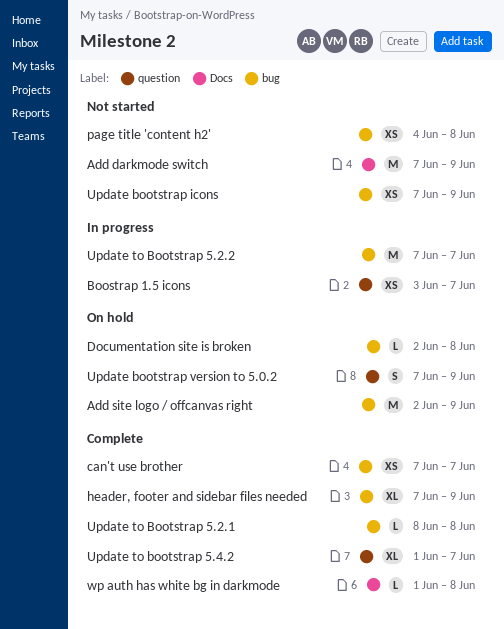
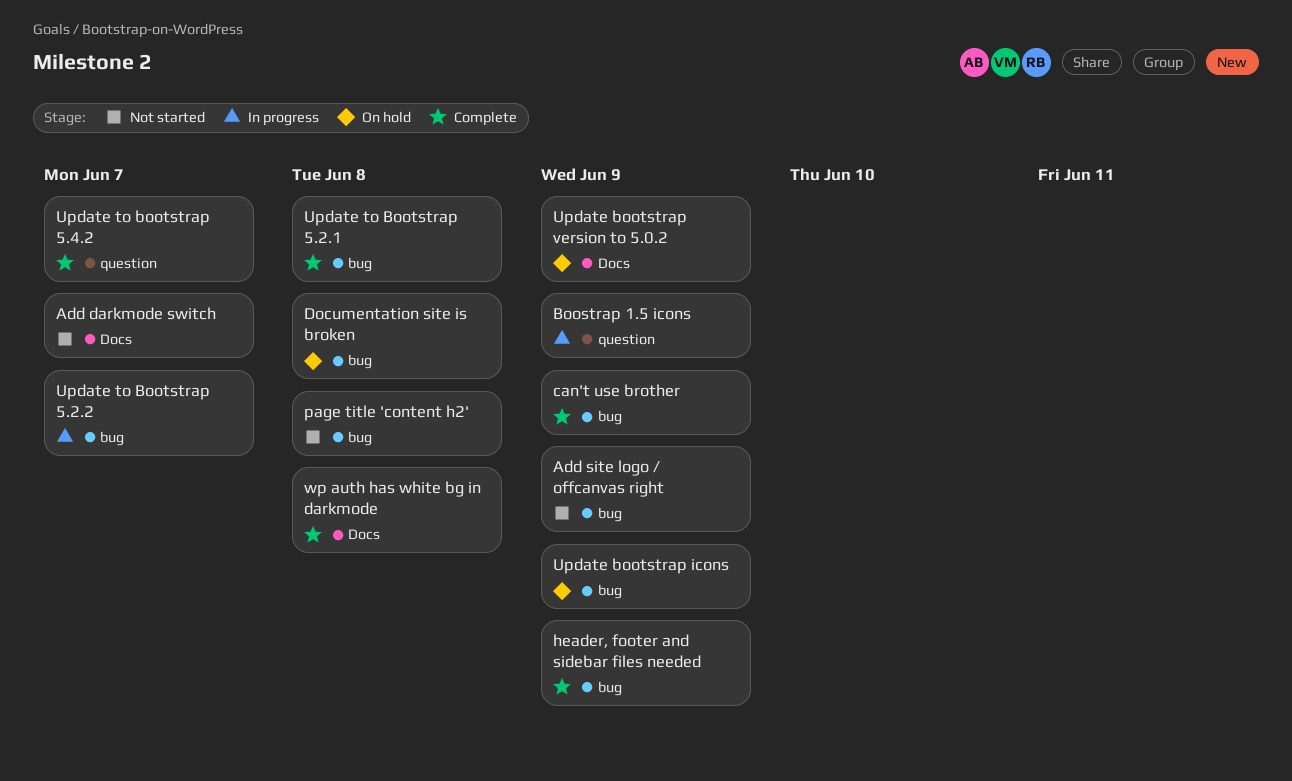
Add darkmode switch, due: Jun 9 -> Jun 7
Add site logo / offcanvas right, status: On hold -> Not started
Boostrap 1.5 icons, due: Jun 7 -> Jun 9
can't use brother, due: Jun 7 -> Jun 9
Update bootstrap icons, status: Not started -> On hold
Update bootstrap version to 5.0.2, label: question -> Docs

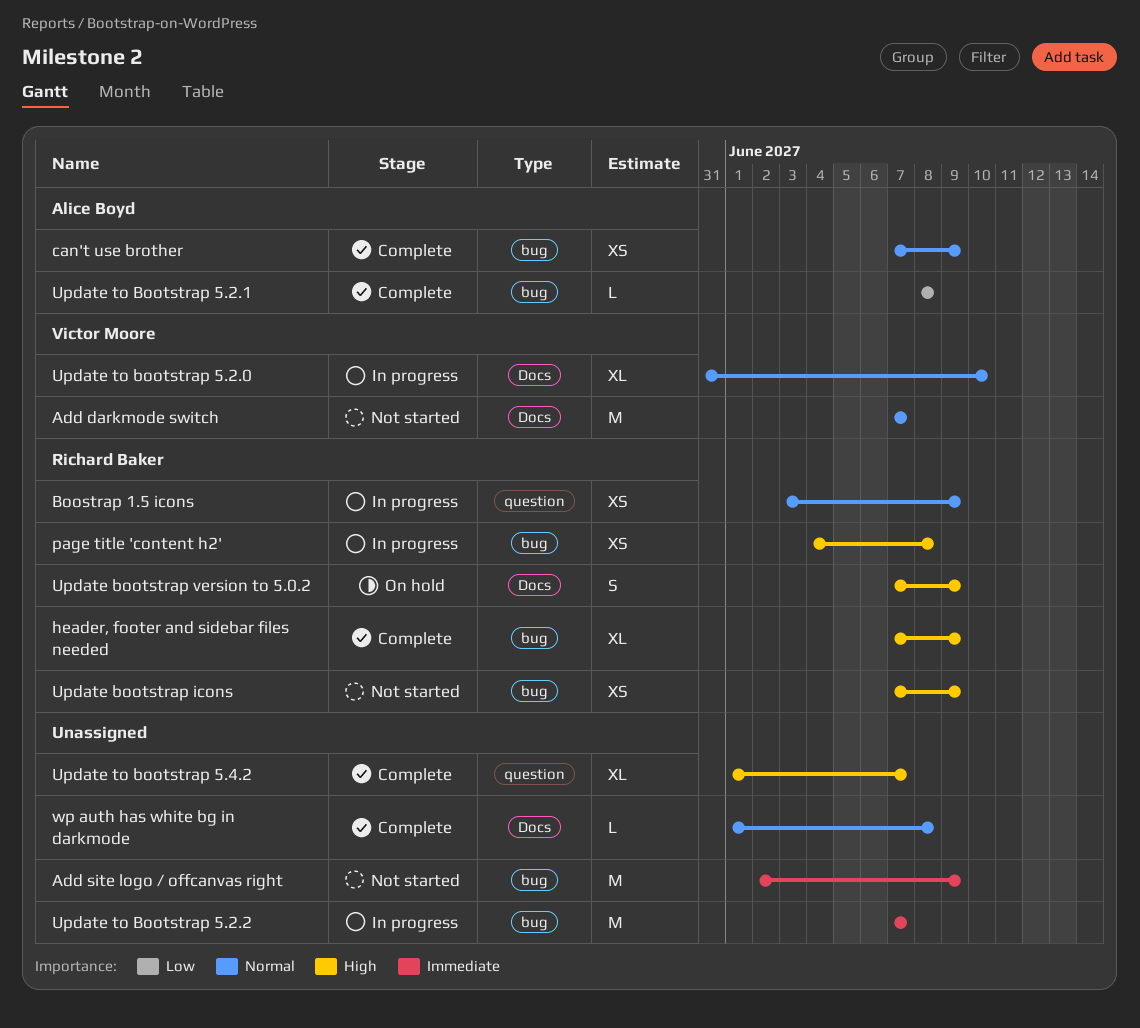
Documentation site is broken: present -> none
page title 'content h2', status: Not started -> In progress
Update bootstrap icons, status: On hold -> Not started
Update to bootstrap 5.2.0: none -> present

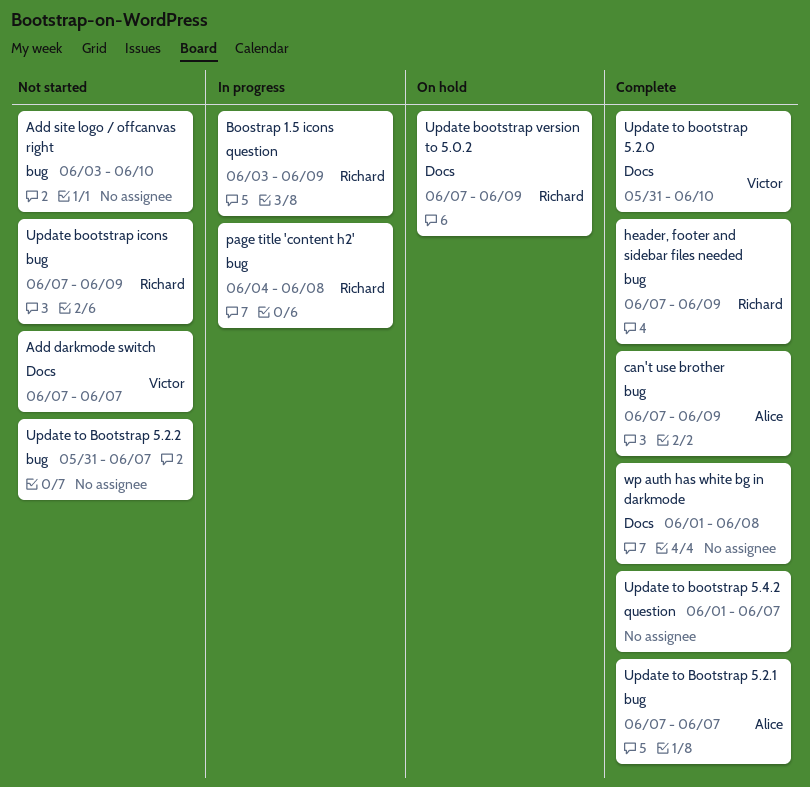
Add site logo / offcanvas right, start: Jun 2 -> Jun 3
Add site logo / offcanvas right, due: Jun 9 -> Jun 10
Update to bootstrap 5.2.0, status: In progress -> Complete
Update to Bootstrap 5.2.1, start: Jun 8 -> Jun 7
Update to Bootstrap 5.2.1, due: Jun 8 -> Jun 7
Update to Bootstrap 5.2.2, status: In progress -> Not started
Update to Bootstrap 5.2.2, start: Jun 7 -> May 31

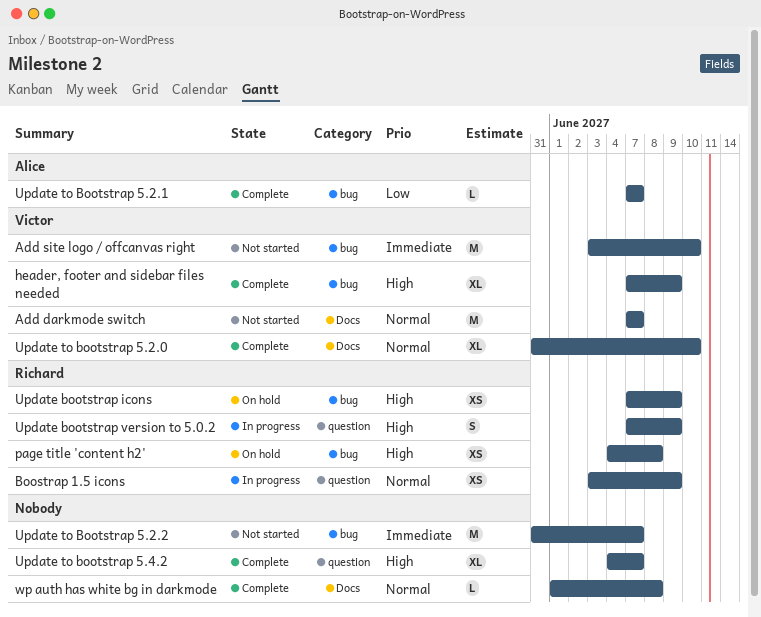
Add site logo / offcanvas right, owner: none -> Victor
can't use brother: present -> none
header, footer and sidebar files needed, owner: Richard -> Victor
page title 'content h2', status: In progress -> On hold
Update bootstrap icons, status: Not started -> On hold
Update bootstrap version to 5.0.2, status: On hold -> In progress
Update bootstrap version to 5.0.2, label: Docs -> question
Update to bootstrap 5.4.2, start: Jun 1 -> Jun 4

